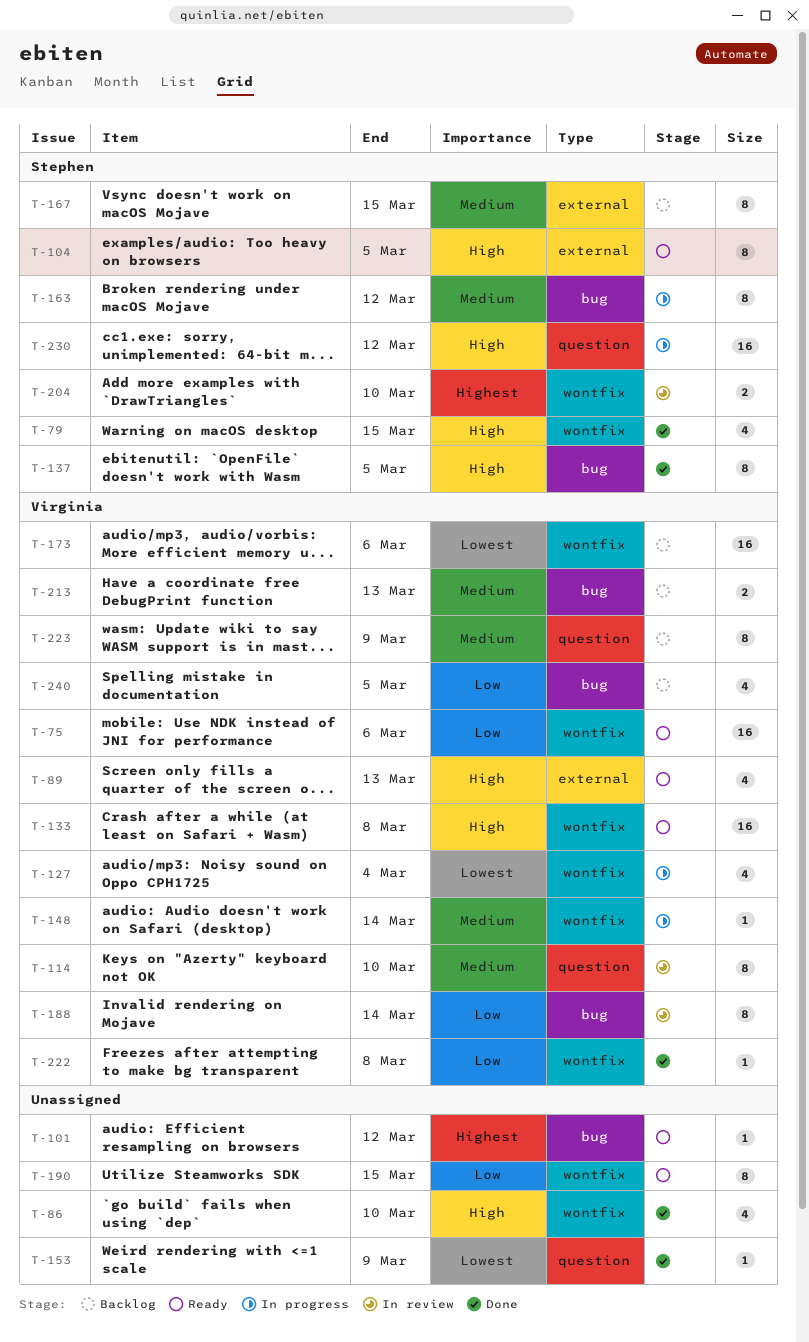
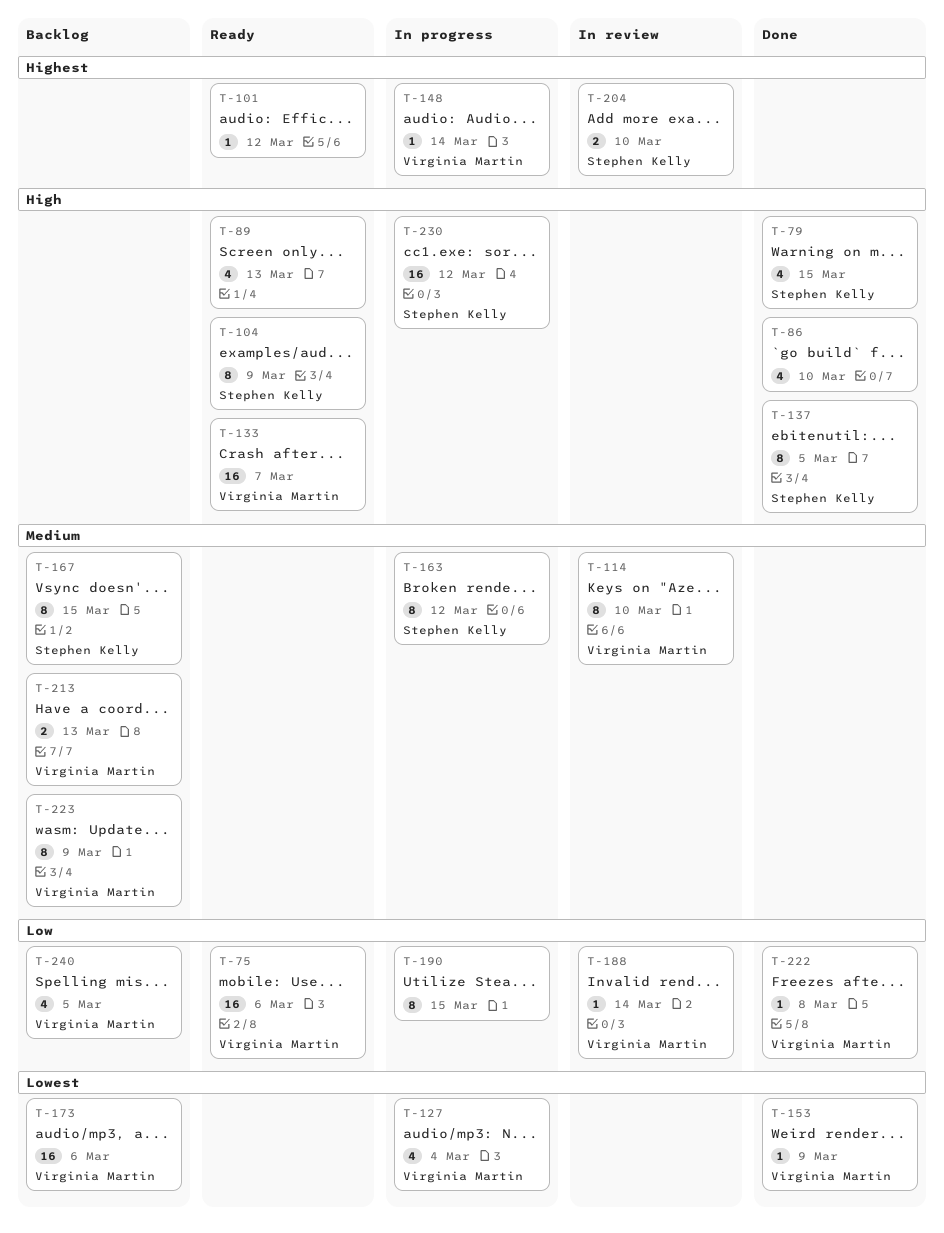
T-89, owner: Virginia Martin -> none
T-104, due: Mar 5 -> Mar 9
T-133, due: Mar 8 -> Mar 7
T-148, priority: Medium -> Highest
T-153, owner: none -> Virginia Martin
T-188, estimate: 8 -> 1
T-190, status: Ready -> In progress

